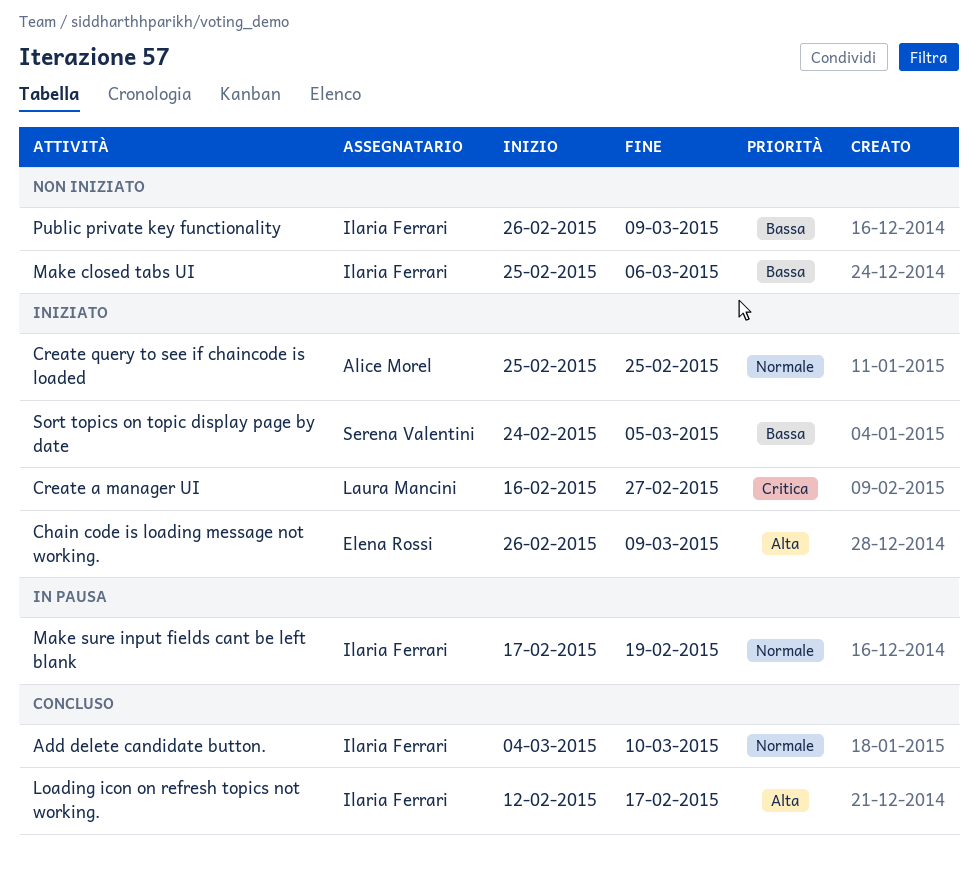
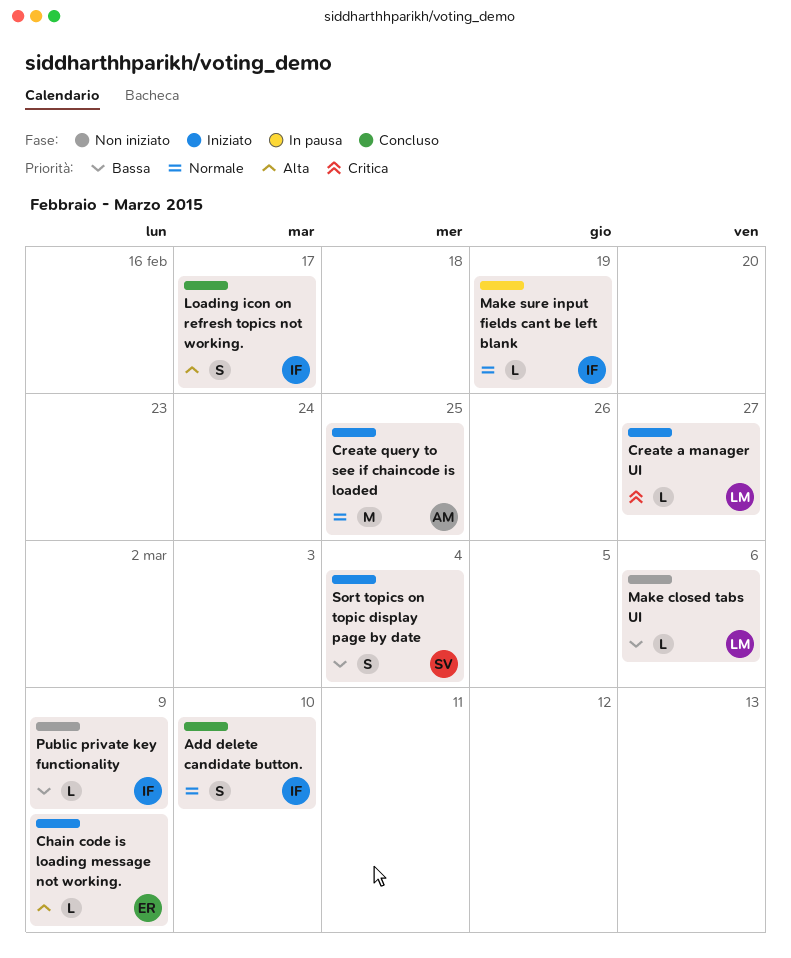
Make closed tabs UI, owner: Ilaria Ferrari -> Laura Mancini
Sort topics on topic display page by date, due: Mar 5 -> Mar 4

